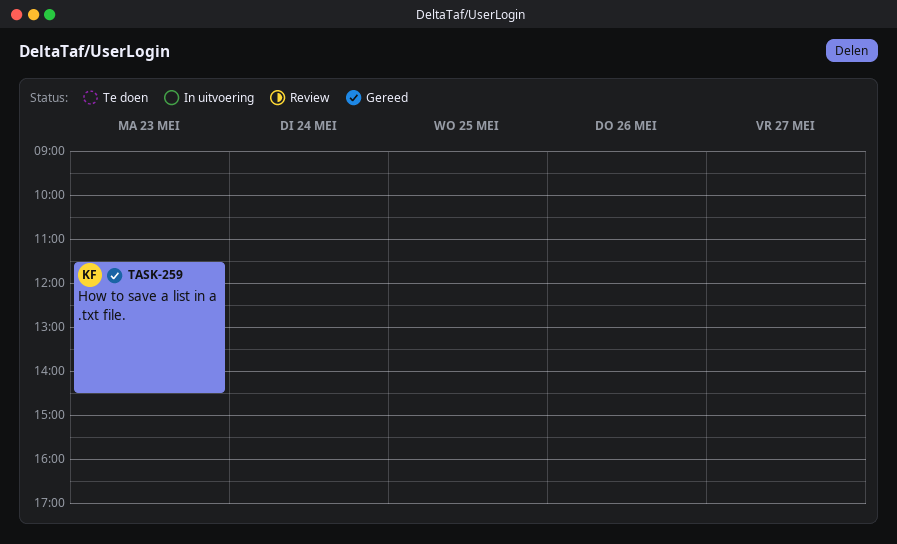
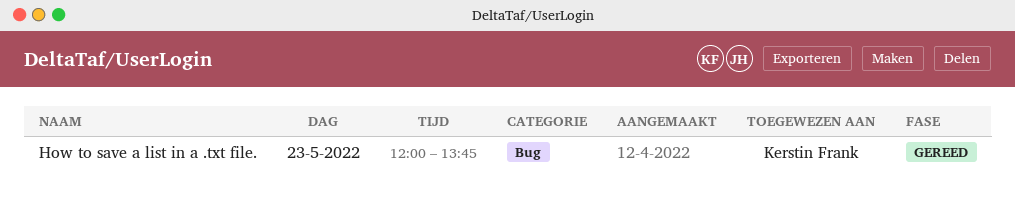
How to save a list in a .txt file., begins: 11:30 -> 12:00
How to save a list in a .txt file., ends: 14:30 -> 13:45

